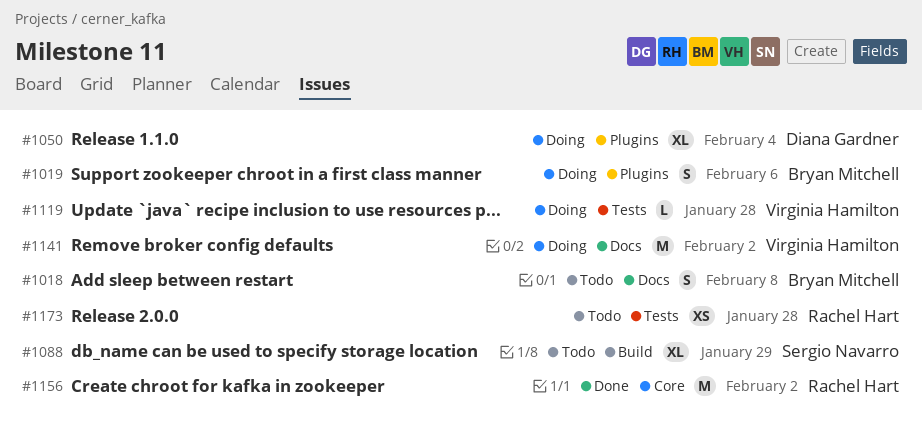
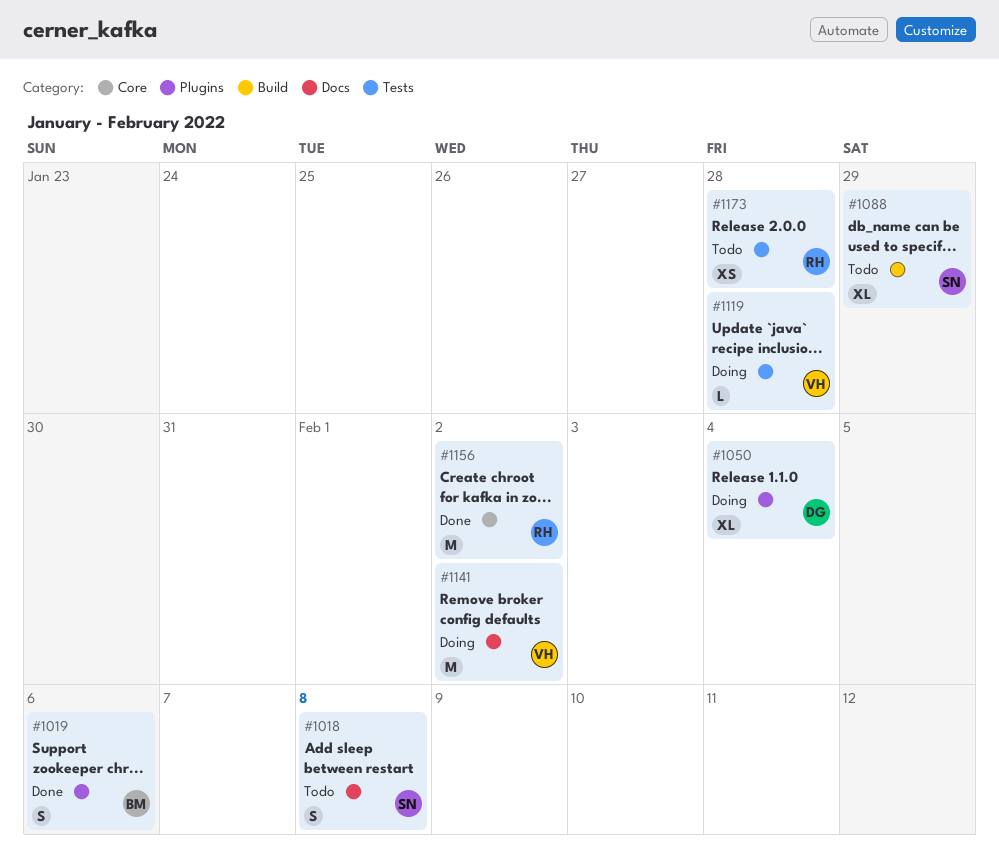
#1018, owner: Bryan Mitchell -> Sergio Navarro
#1019, status: Doing -> Done

